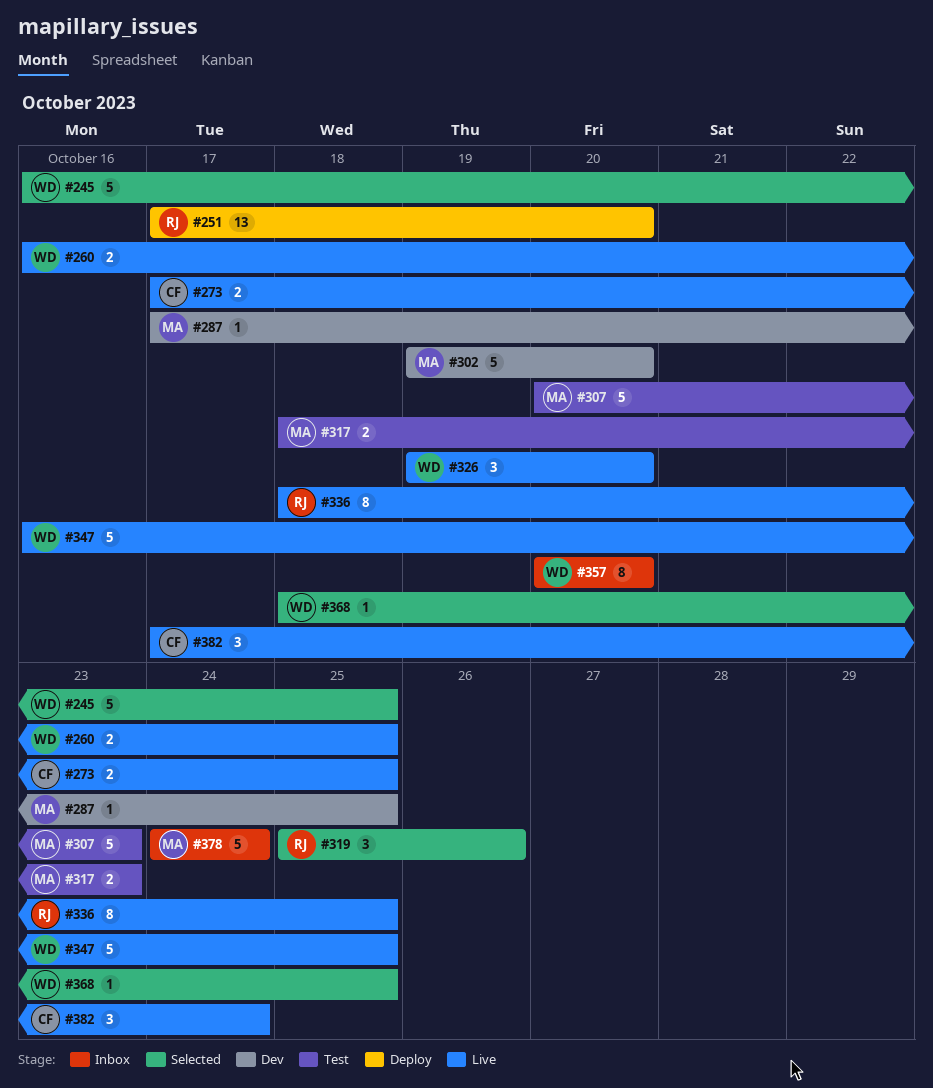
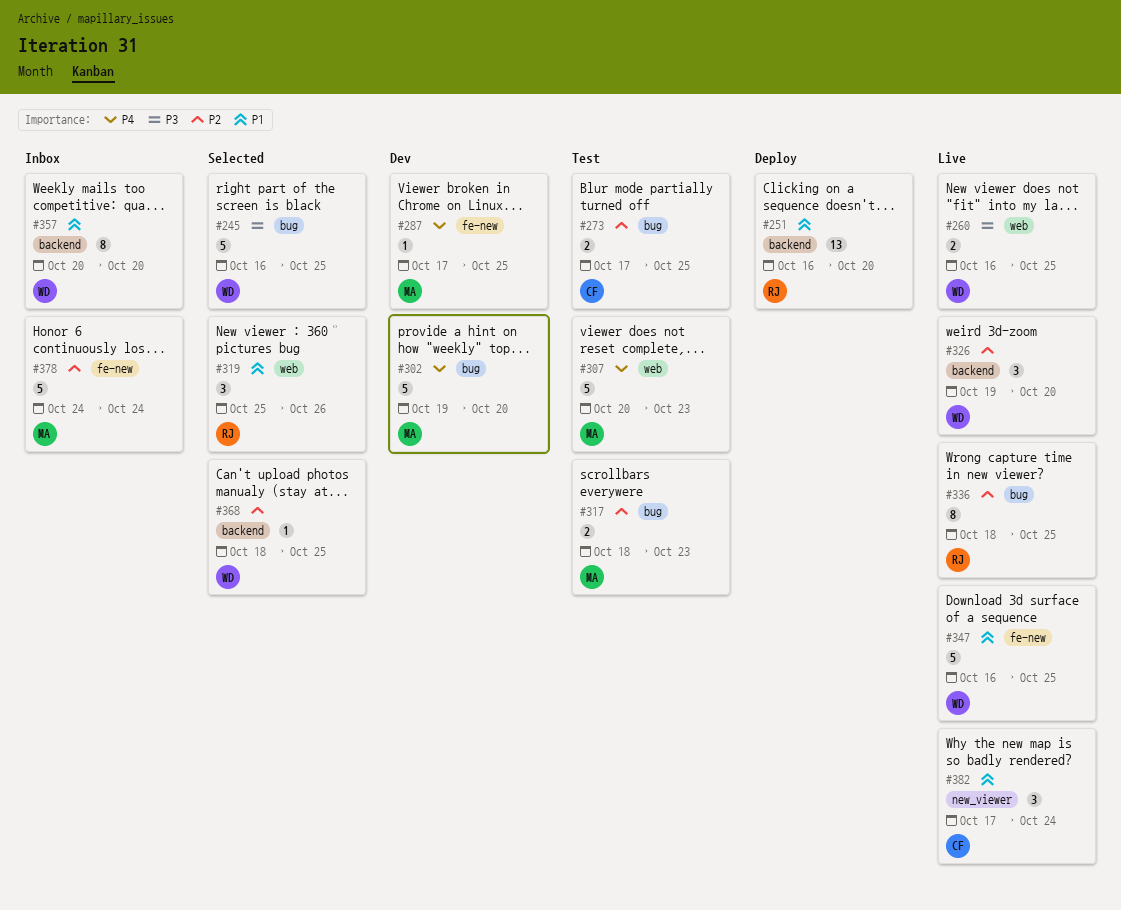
#251, start: Oct 17 -> Oct 16
#273, status: Live -> Test

